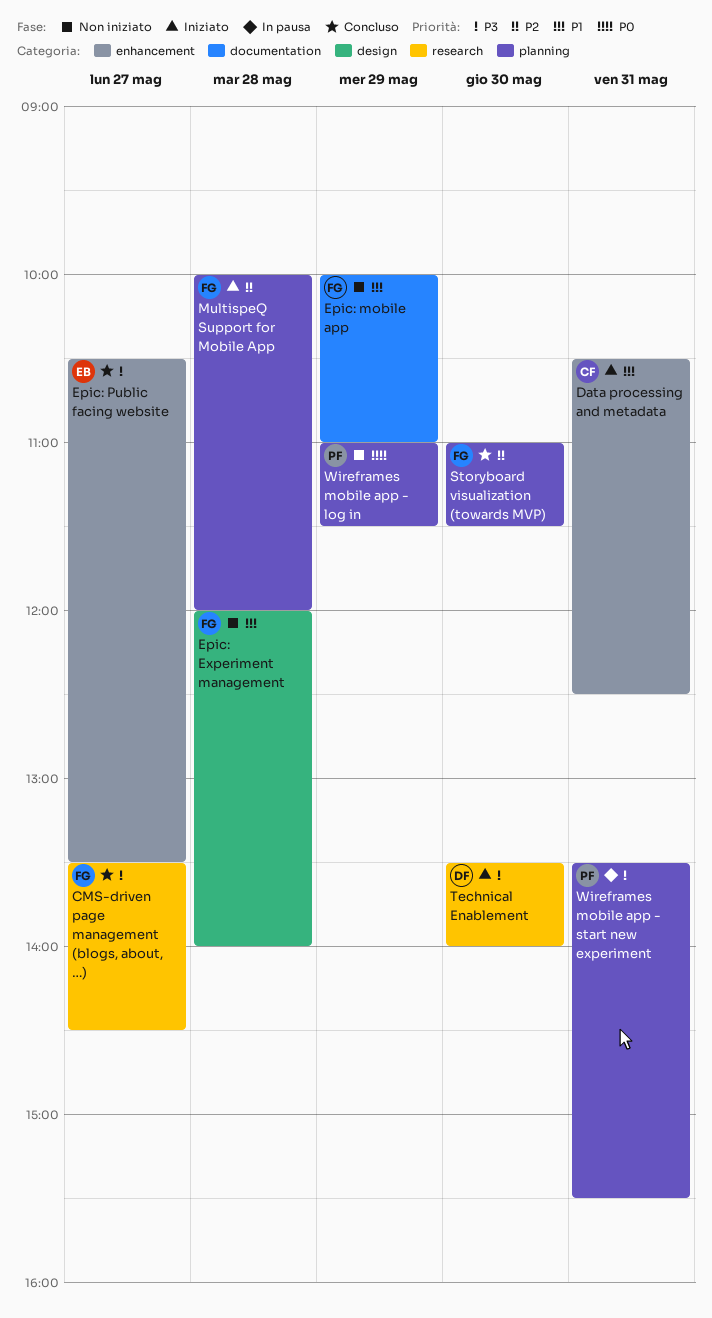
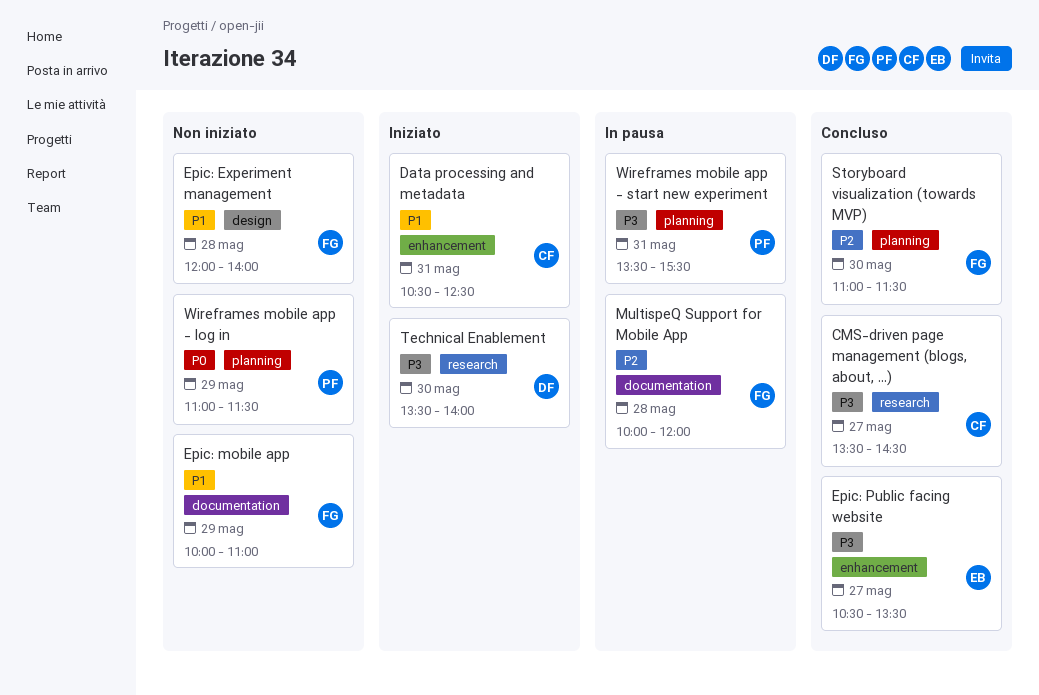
CMS-driven page management (blogs, about, …), owner: FG -> CF
MultispeQ Support for Mobile App, status: Iniziato -> In pausa
MultispeQ Support for Mobile App, label: planning -> documentation

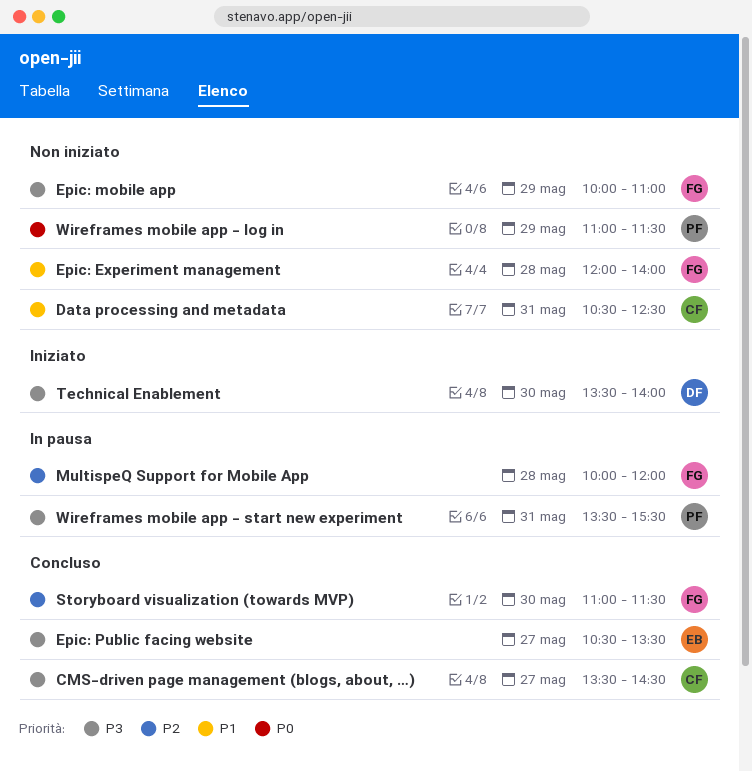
Data processing and metadata, status: Iniziato -> Non iniziato
Epic: mobile app, priority: P1 -> P3

